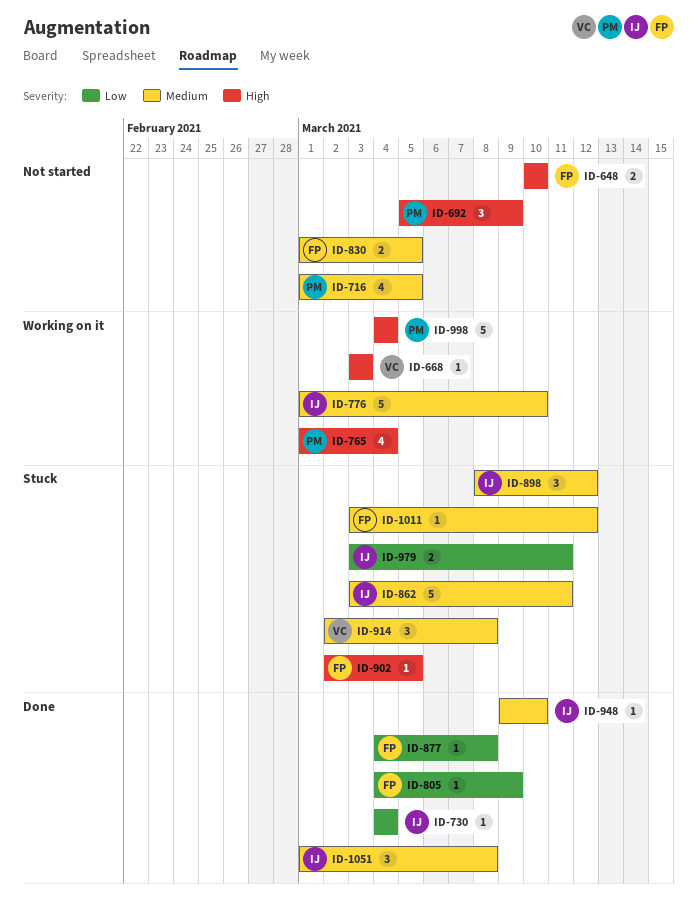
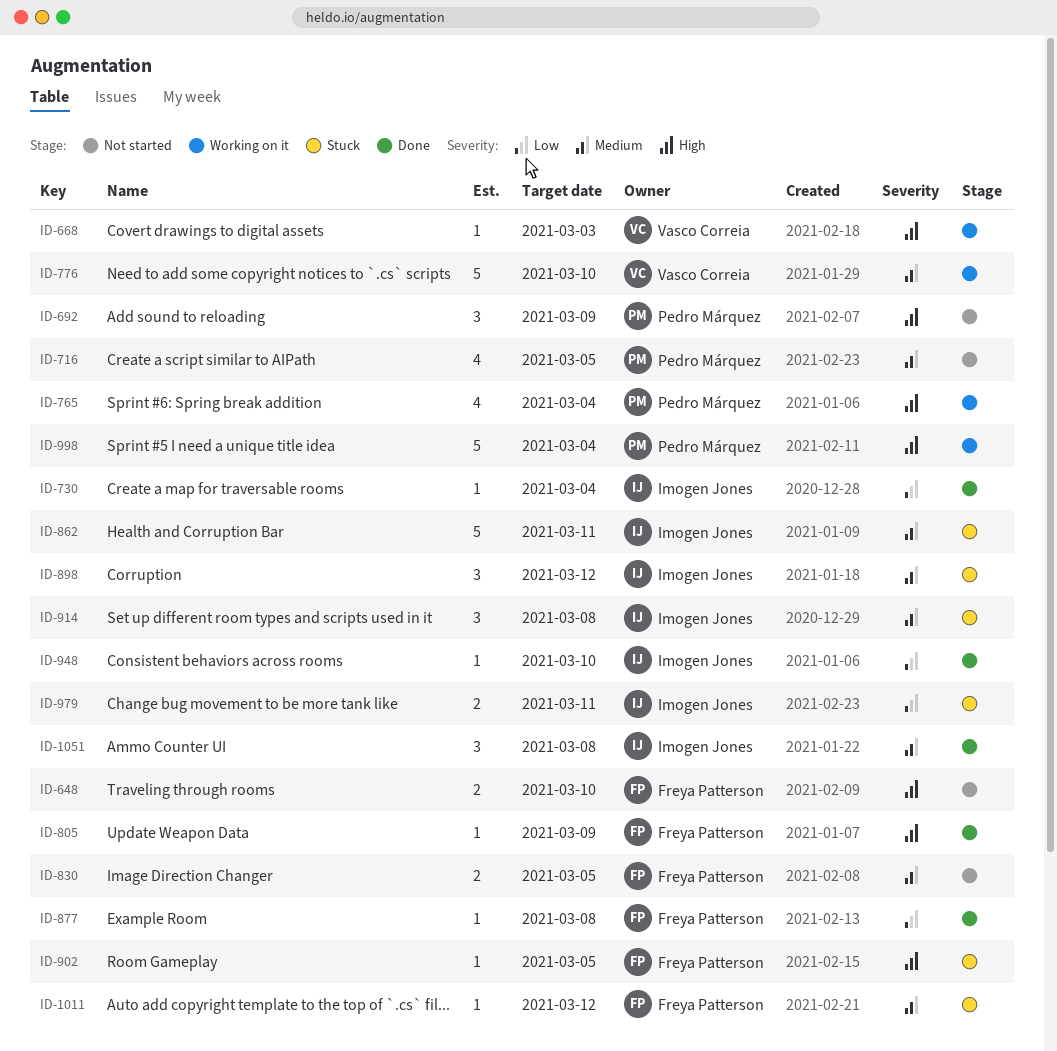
ID-776, owner: Imogen Jones -> Vasco Correia
ID-805, priority: Low -> High
ID-914, owner: Vasco Correia -> Imogen Jones
ID-948, priority: Medium -> Low

